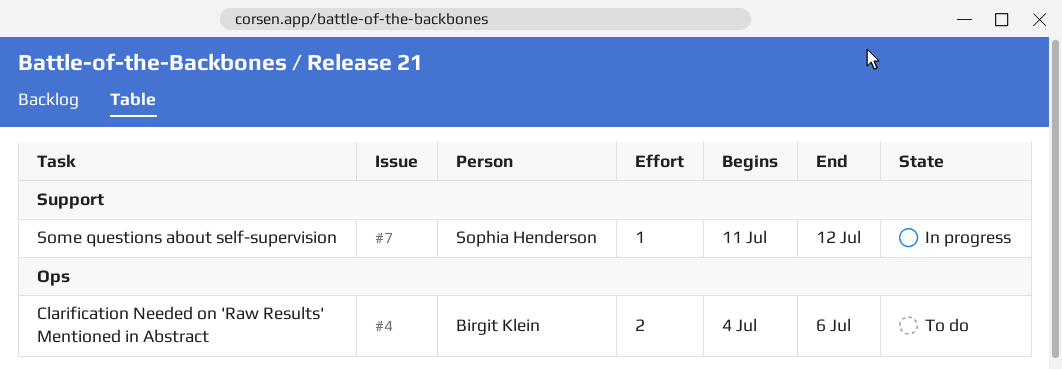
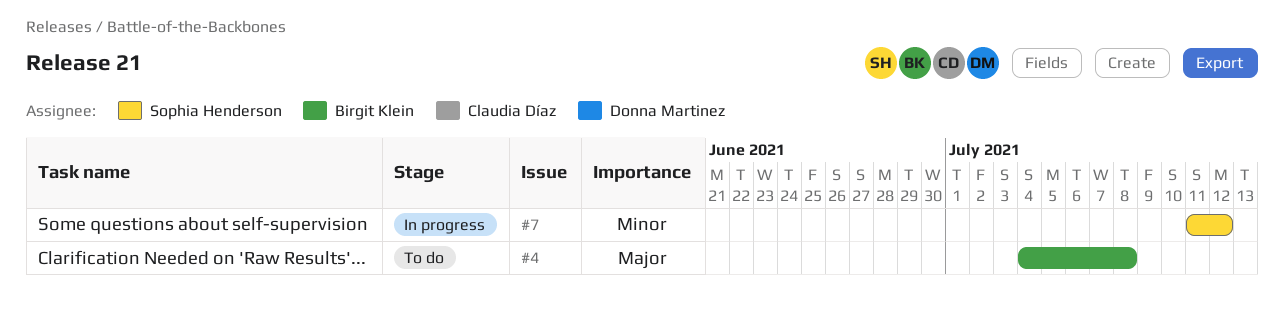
#4, due: Jul 6 -> Jul 8

